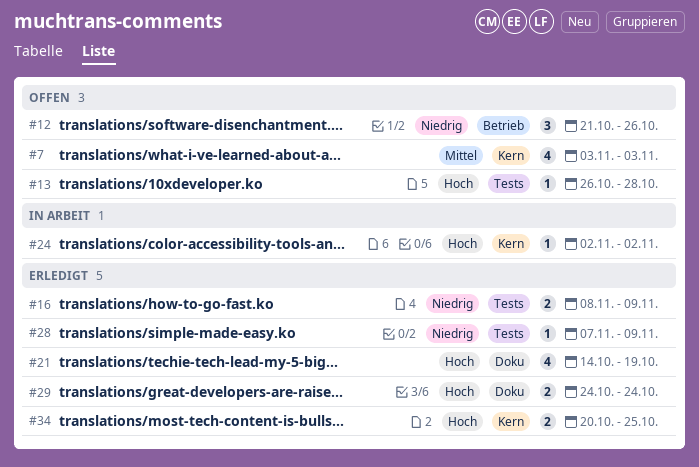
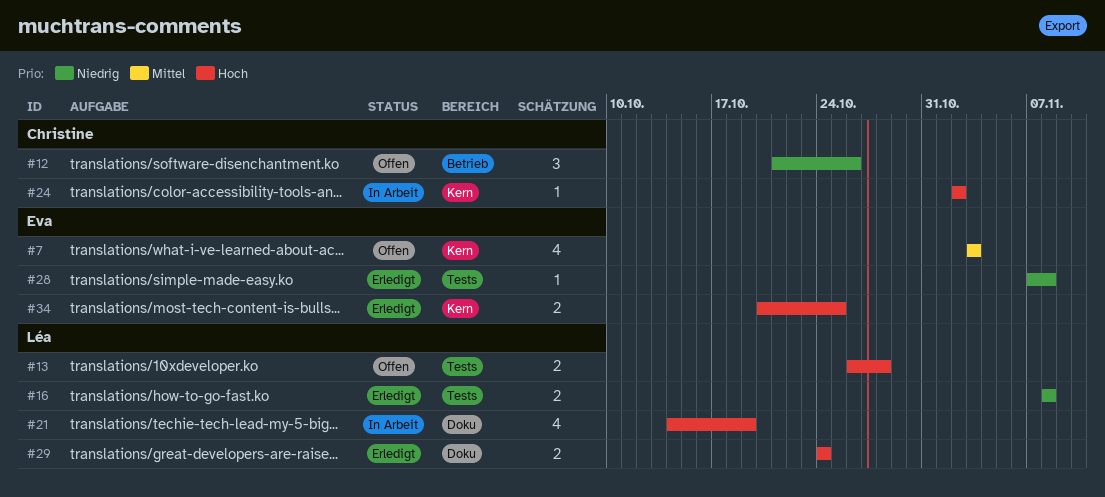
#13, estimate: 1 -> 2
#16, due: Nov 9 -> Nov 8
#21, status: Erledigt -> In Arbeit
#28, due: Nov 9 -> Nov 8

